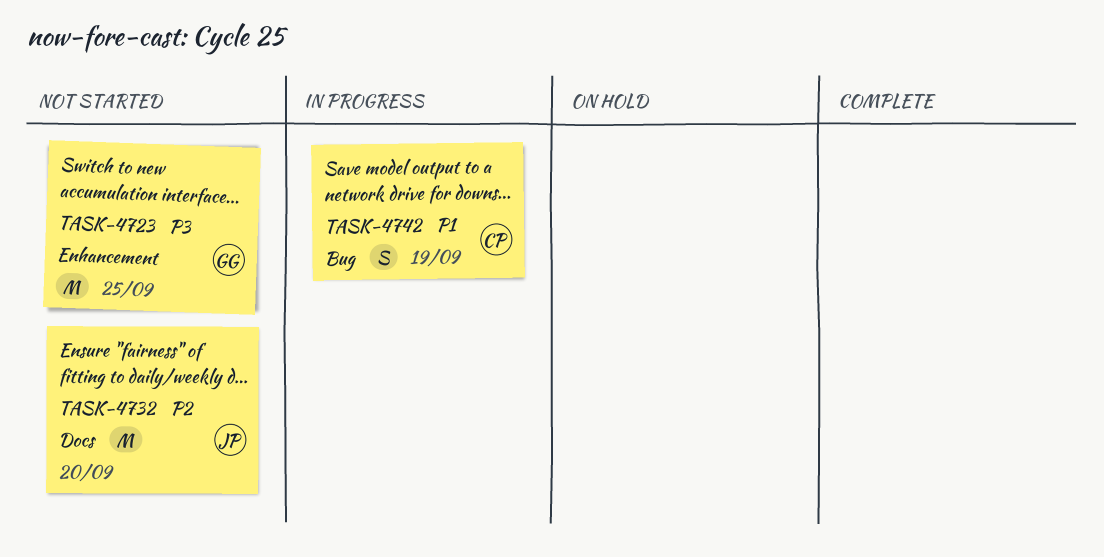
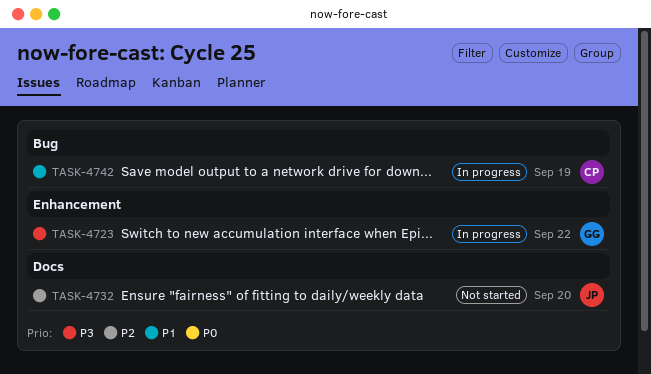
TASK-4723, status: Not started -> In progress
TASK-4723, due: Sep 25 -> Sep 22

